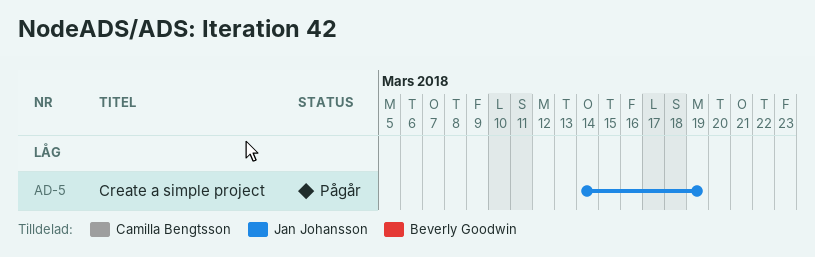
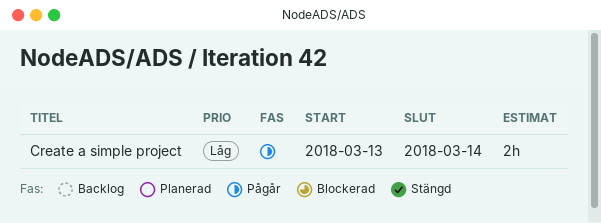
Create a simple project, start: Mar 14 -> Mar 13
Create a simple project, due: Mar 19 -> Mar 14

